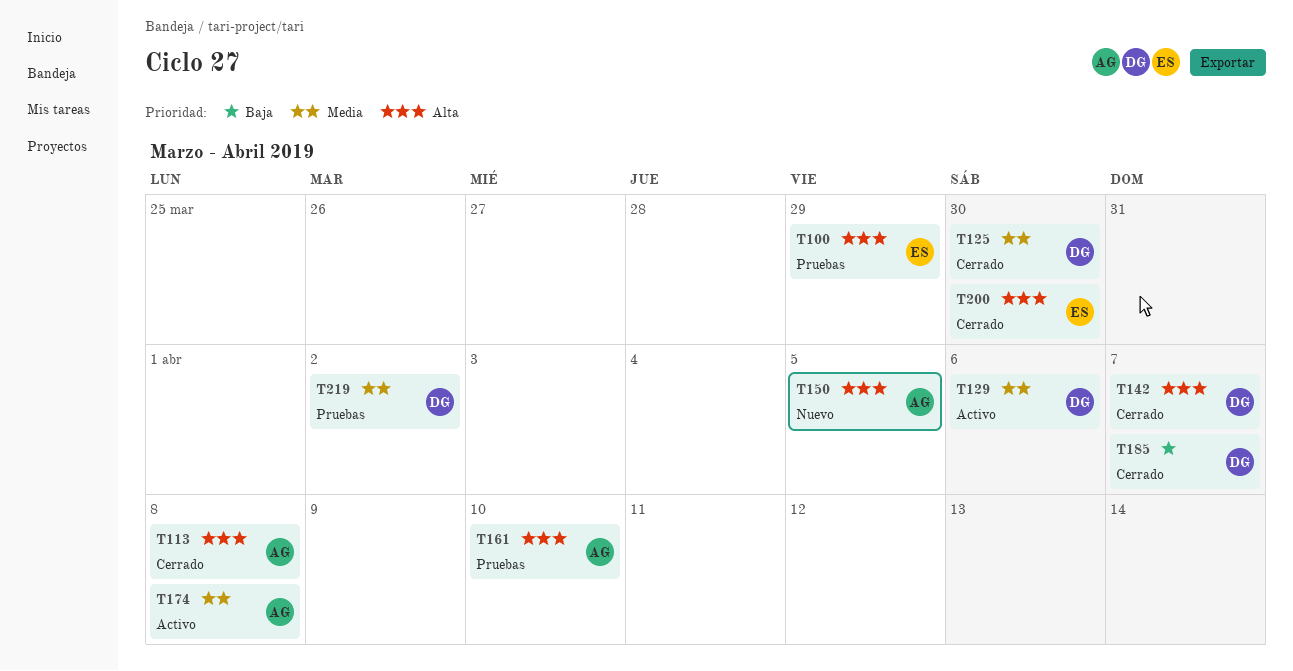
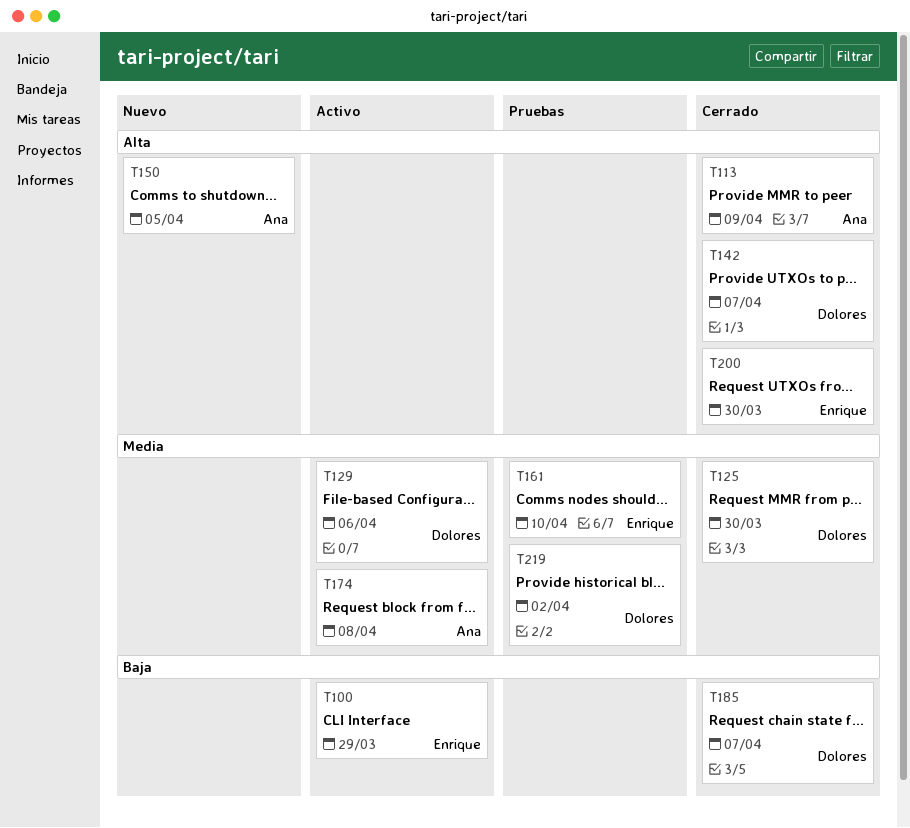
T100, status: Pruebas -> Activo
T100, priority: Alta -> Baja
T113, due: Apr 8 -> Apr 9
T161, owner: Ana -> Enrique
T161, priority: Alta -> Media

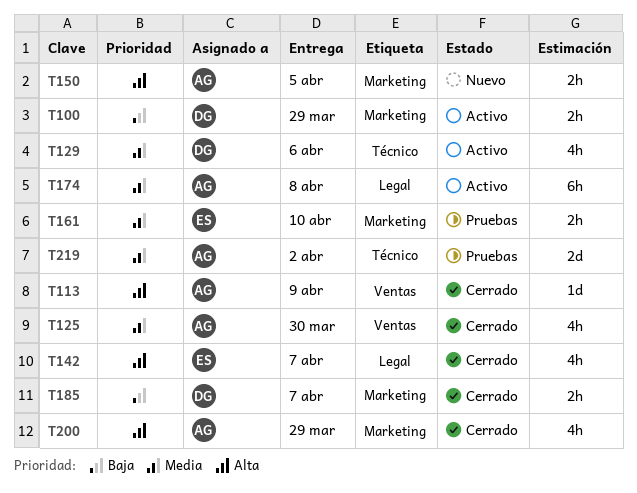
T100, owner: Enrique -> Dolores
T125, owner: Dolores -> Ana
T142, owner: Dolores -> Enrique
T200, owner: Enrique -> Ana
T200, due: Mar 30 -> Mar 29
T219, owner: Dolores -> Ana

